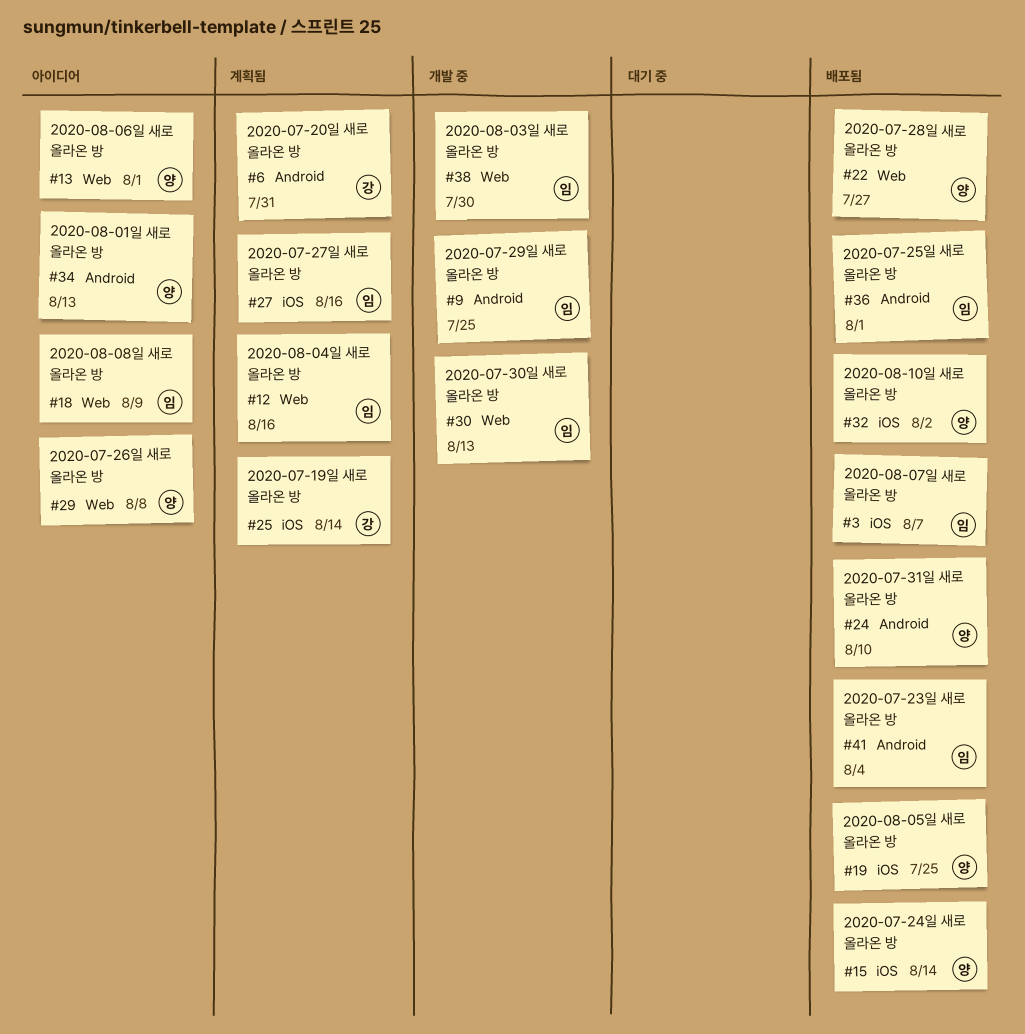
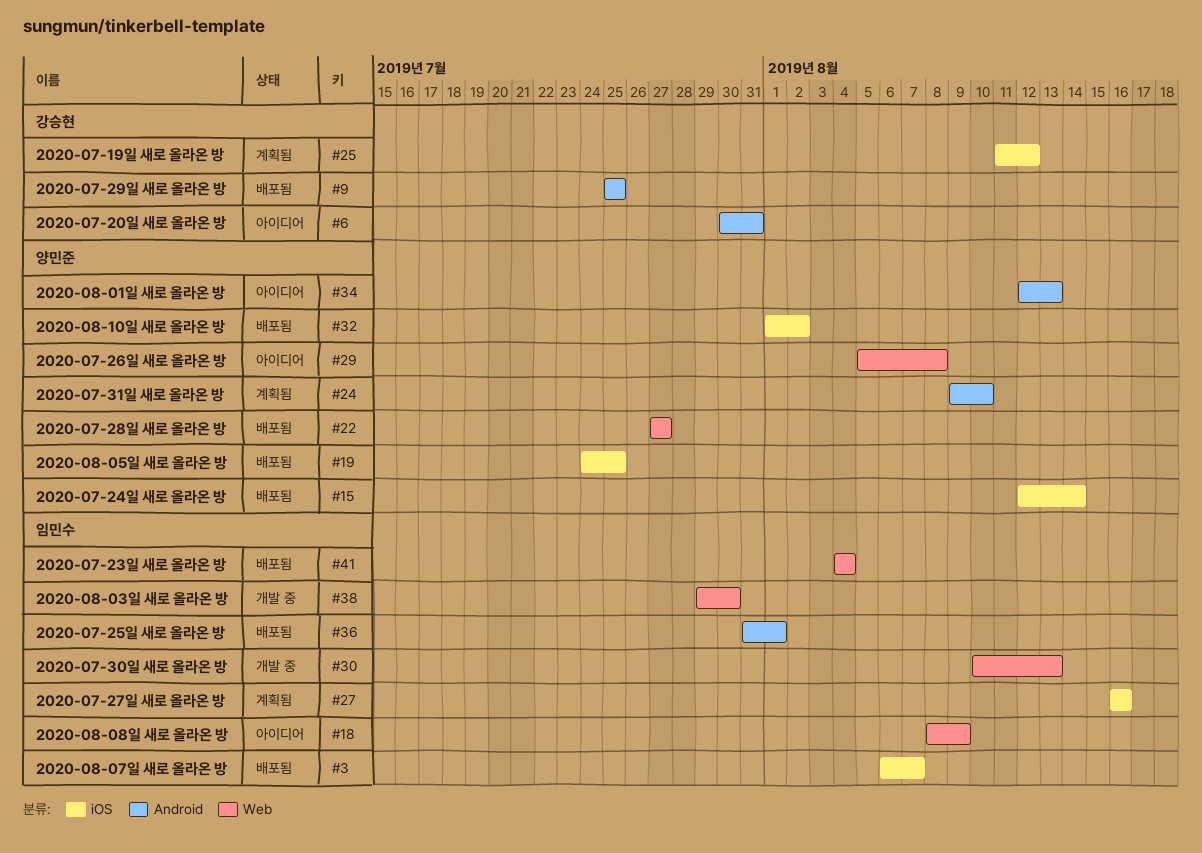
#6, status: 계획됨 -> 아이디어
#9, status: 개발 중 -> 배포됨
#9, owner: 임민수 -> 강승현
#12: present -> none
#13: present -> none
#24, status: 배포됨 -> 계획됨
#25, due: Aug 14 -> Aug 12
#41, label: Android -> Web

